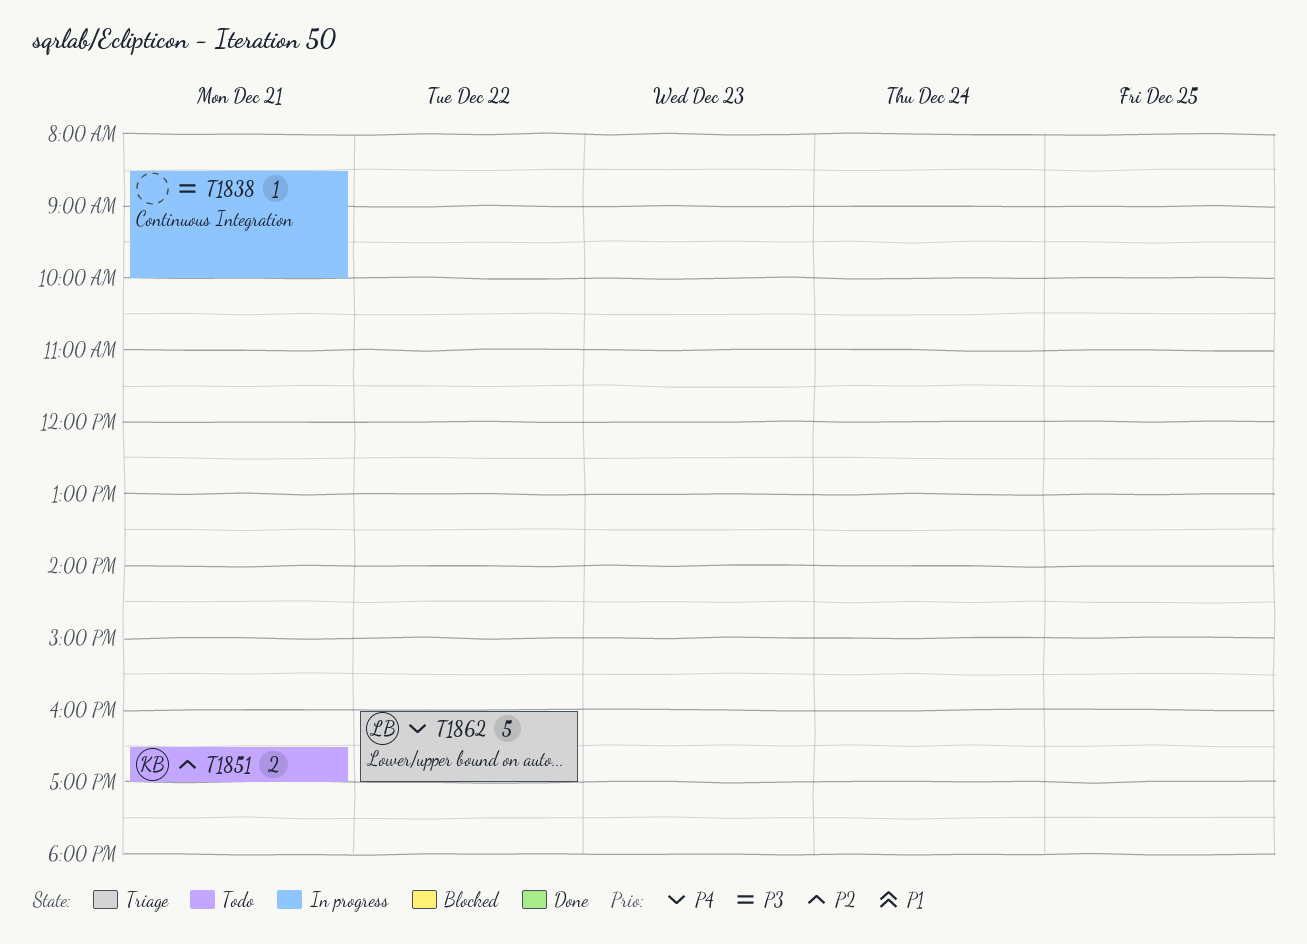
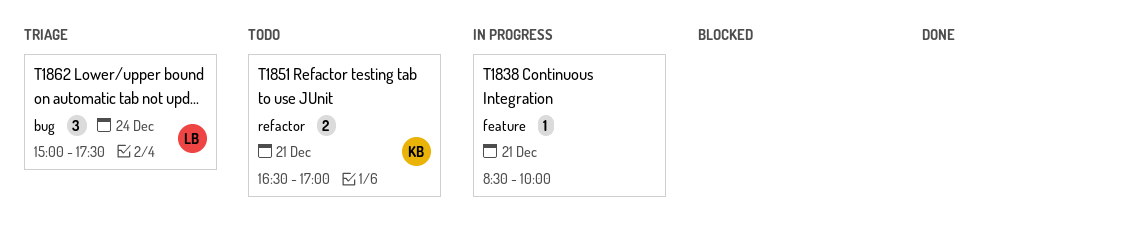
T1862, estimate: 5 -> 3
T1862, day: Dec 22 -> Dec 24
T1862, begins: 16:00 -> 15:00
T1862, ends: 17:00 -> 17:30

